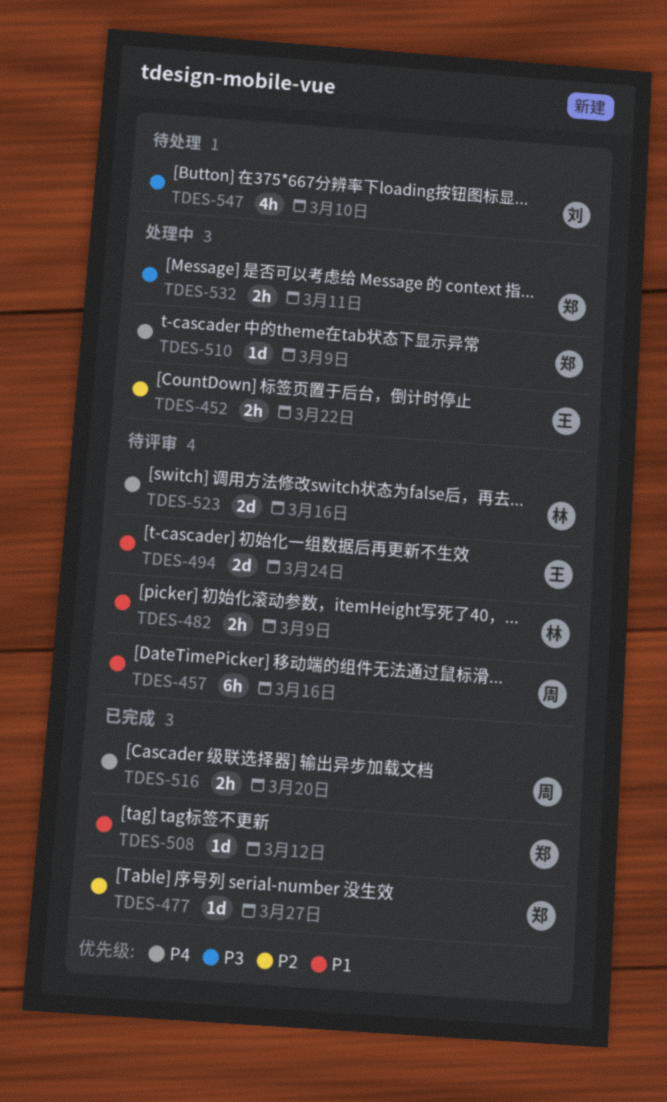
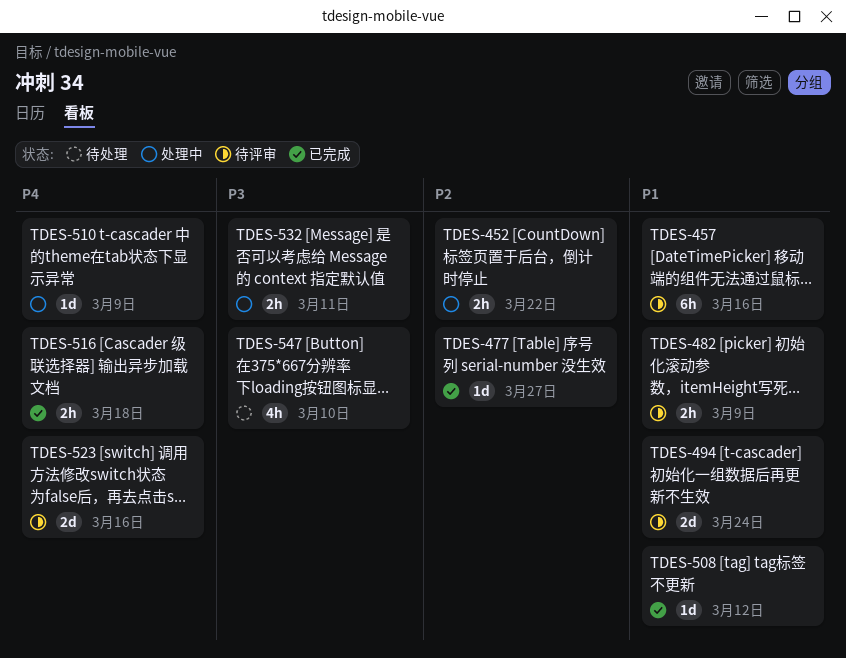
TDES-516, due: Mar 20 -> Mar 18

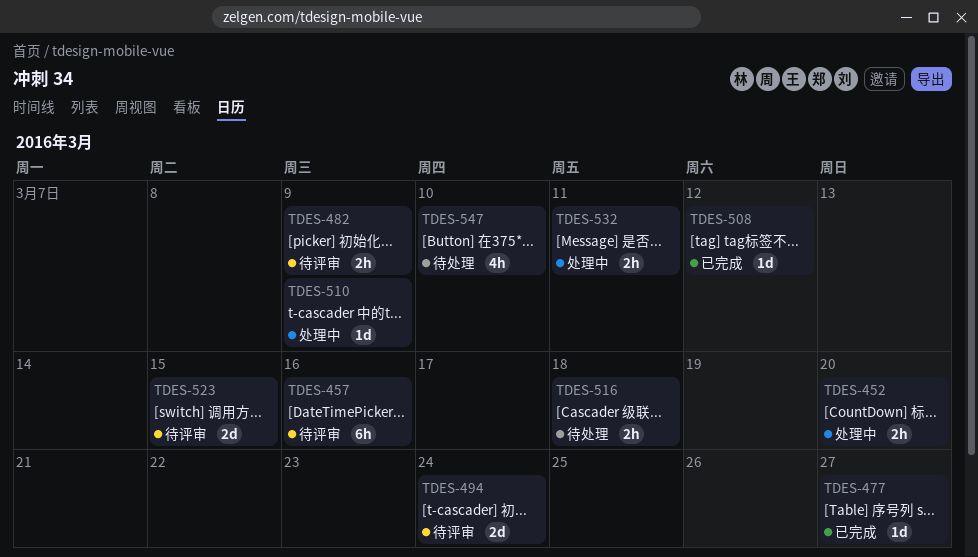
TDES-452, due: Mar 22 -> Mar 20
TDES-516, status: 已完成 -> 待处理
TDES-523, due: Mar 16 -> Mar 15

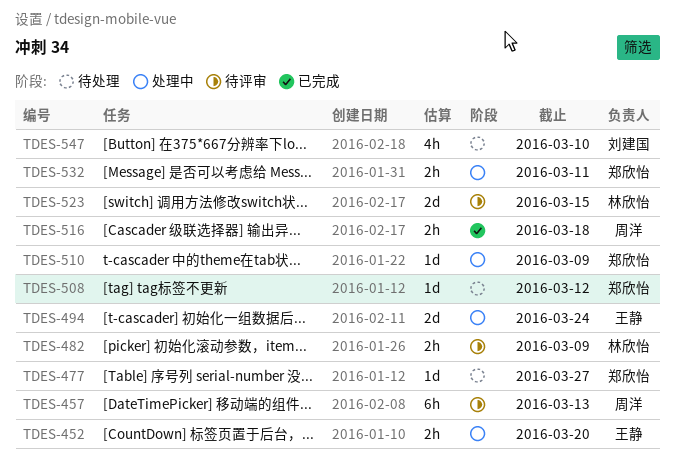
TDES-457, due: Mar 16 -> Mar 13
TDES-477, status: 已完成 -> 待处理
TDES-494, status: 待评审 -> 处理中
TDES-508, status: 已完成 -> 待处理
TDES-516, status: 待处理 -> 已完成

